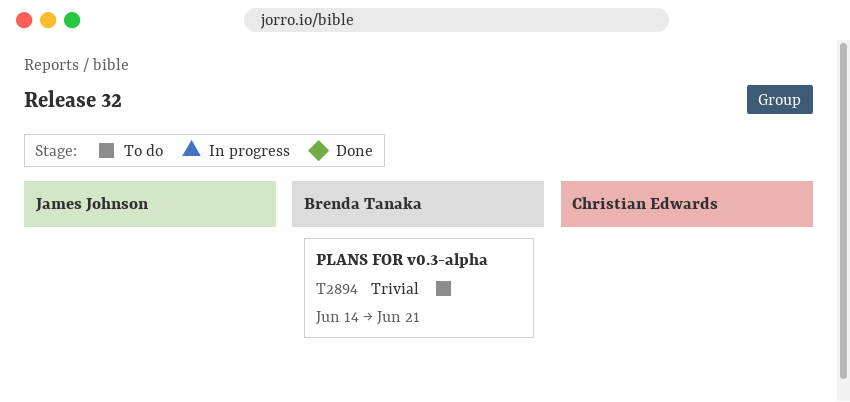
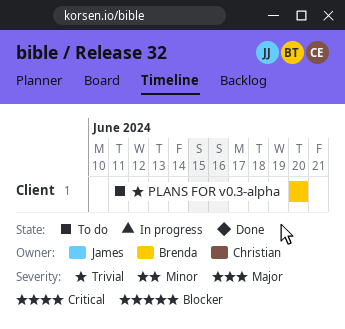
PLANS FOR v0.3-alpha, start: Jun 14 -> Jun 20
PLANS FOR v0.3-alpha, due: Jun 21 -> Jun 20

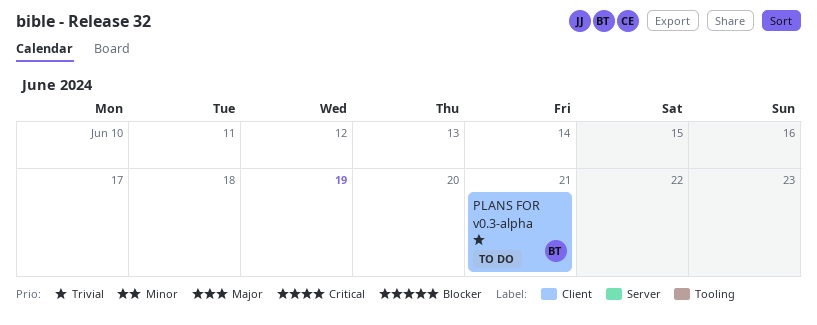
PLANS FOR v0.3-alpha, due: Jun 20 -> Jun 21

